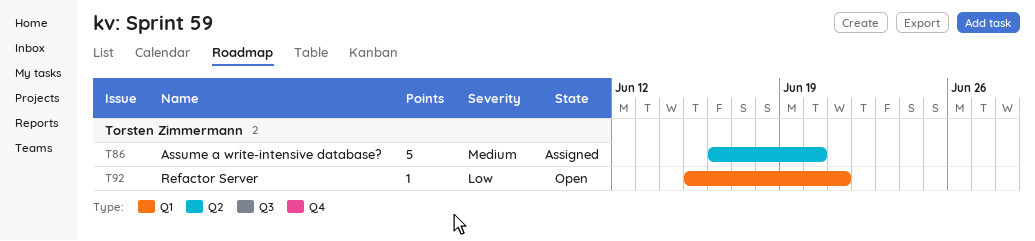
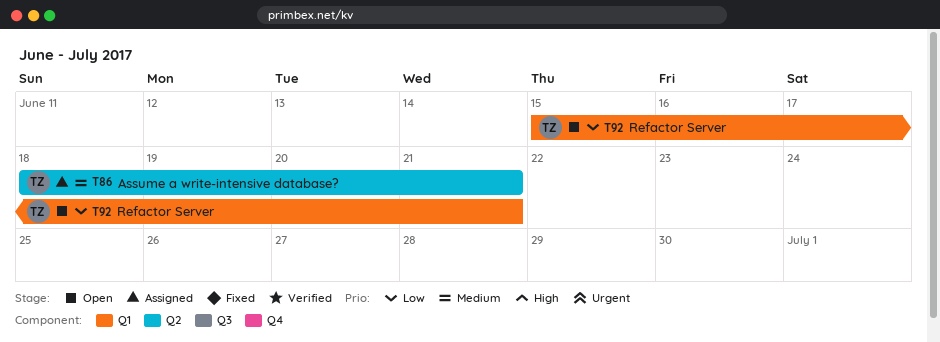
T86, start: Jun 16 -> Jun 18
T86, due: Jun 20 -> Jun 21

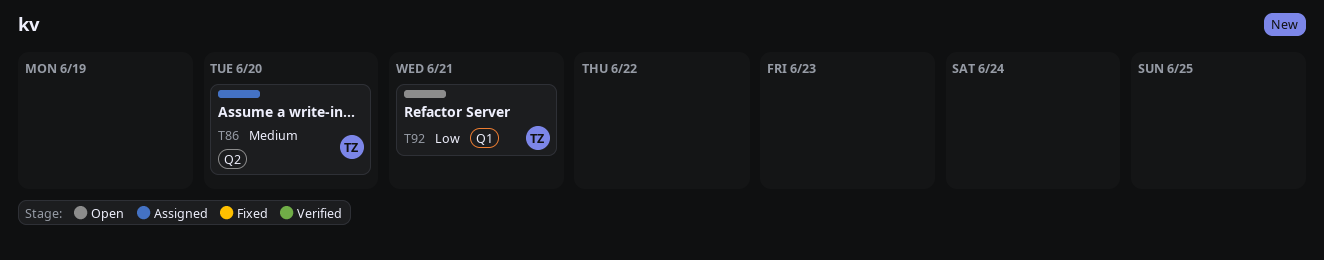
T86, due: Jun 21 -> Jun 20

